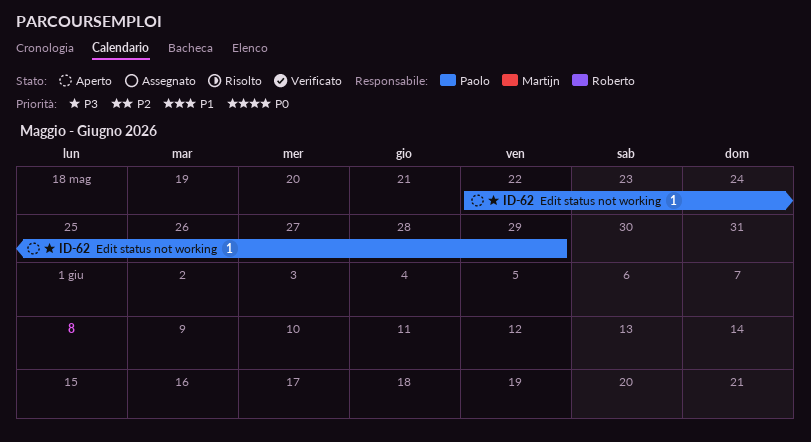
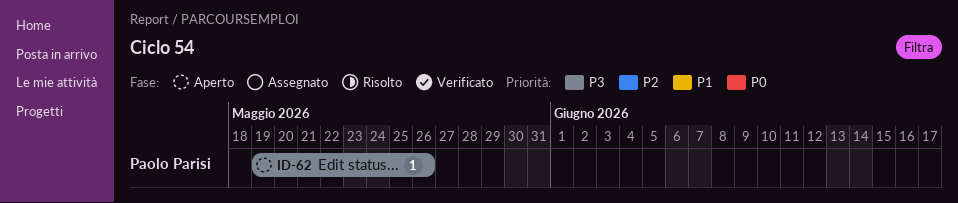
ID-62, start: May 22 -> May 19
ID-62, due: May 29 -> May 26

